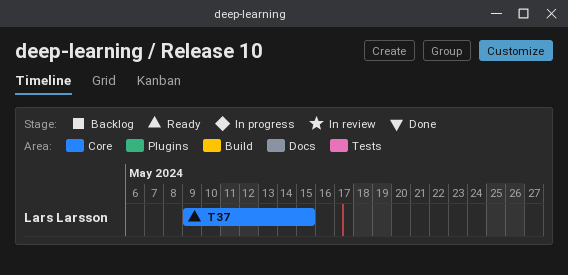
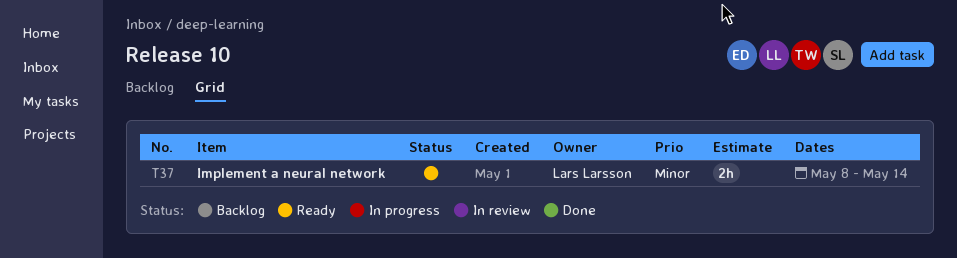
T37, start: May 9 -> May 8
T37, due: May 15 -> May 14

